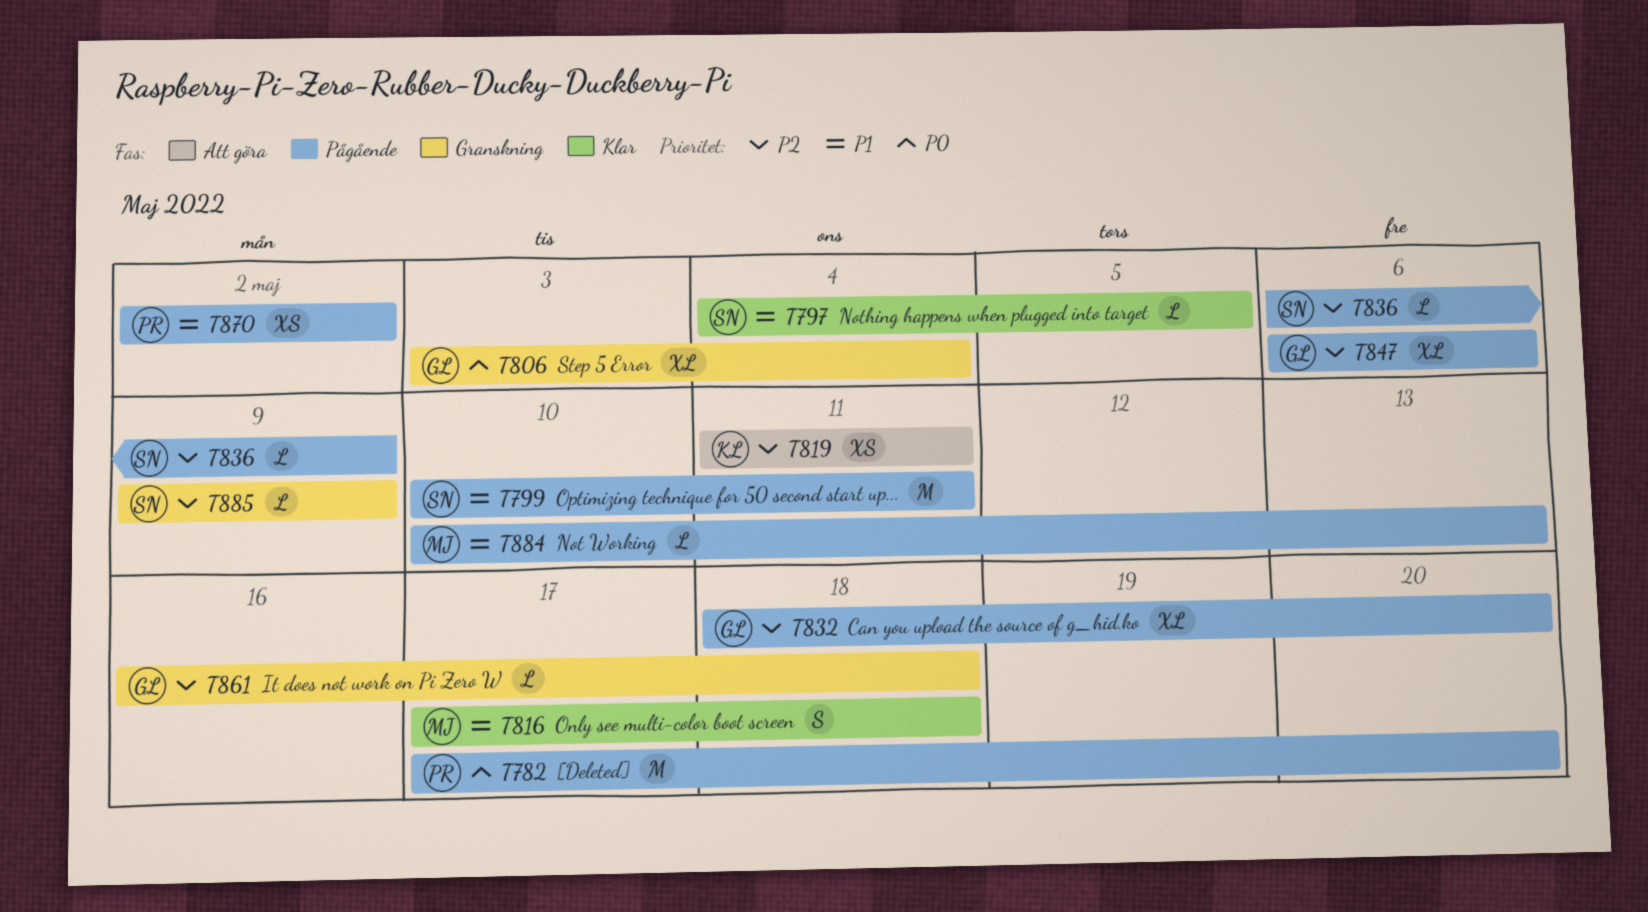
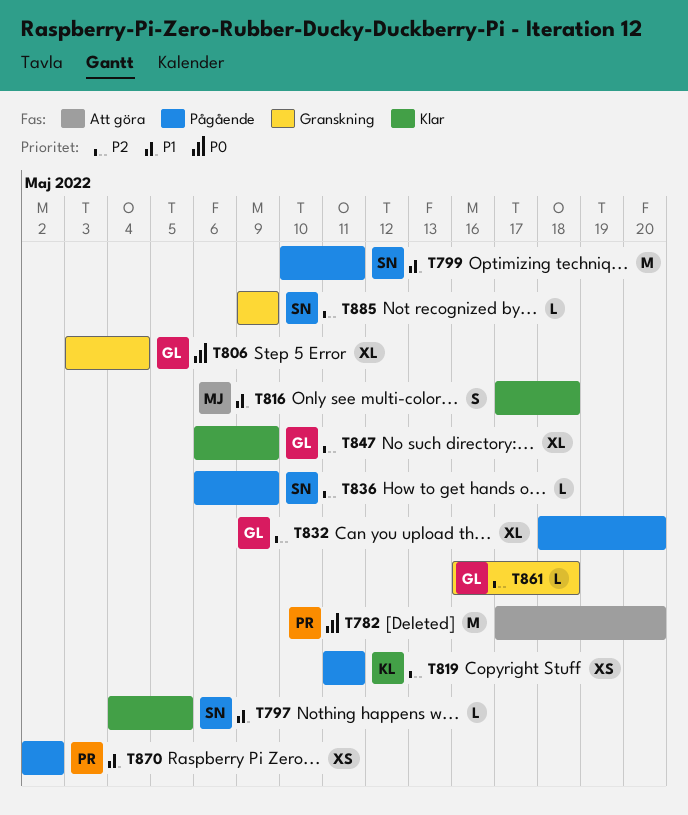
T782, status: Pågående -> Att göra
T819, status: Att göra -> Pågående
T847, status: Pågående -> Klar
T847, due: May 6 -> May 9
T884: present -> none

